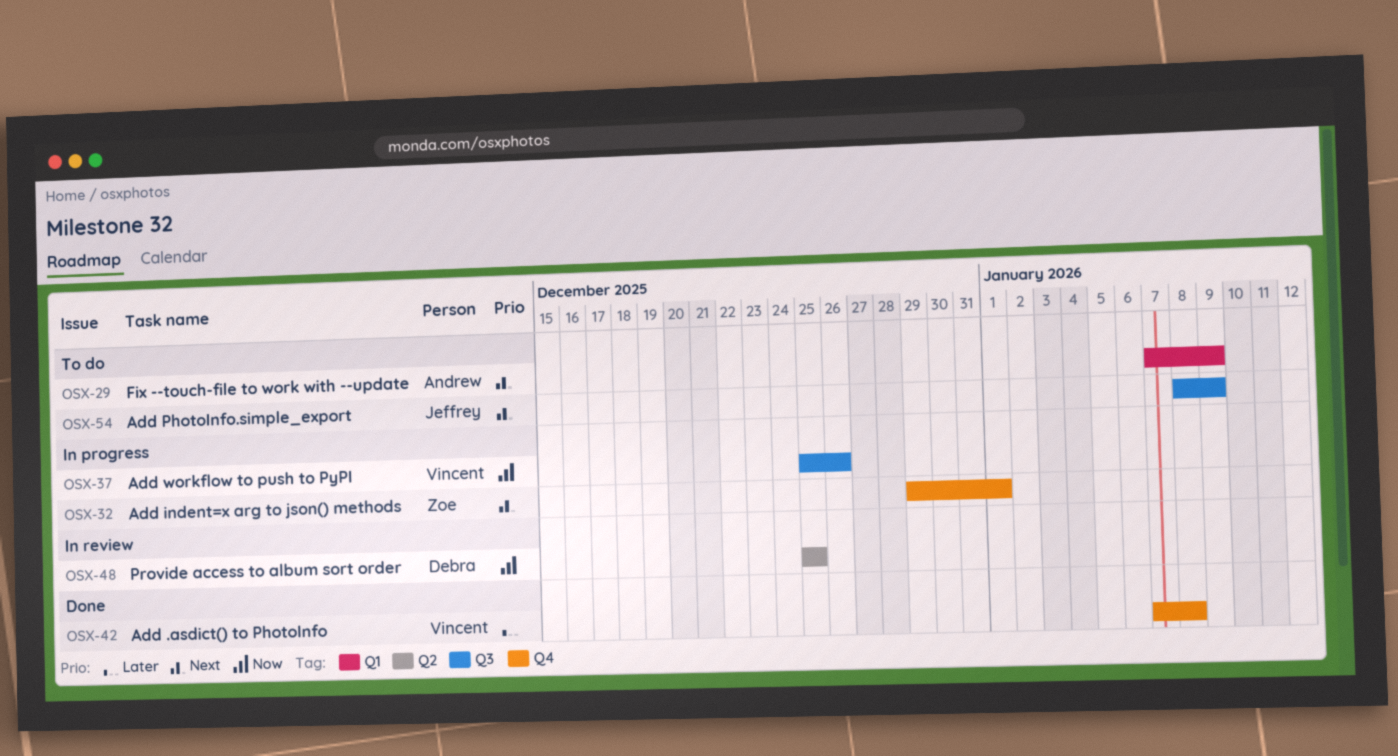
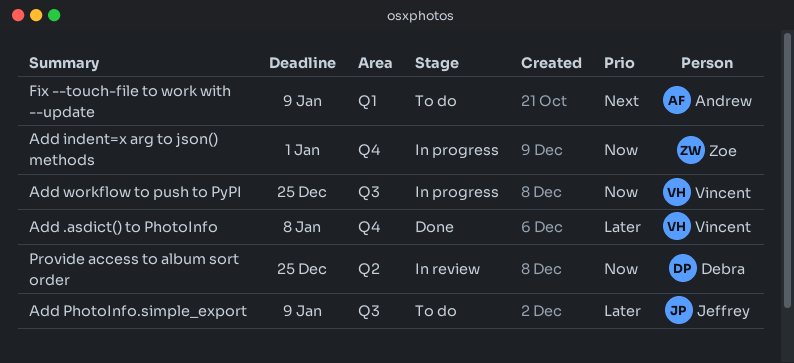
Add indent=x arg to json() methods, priority: Next -> Now
Add PhotoInfo.simple_export, priority: Next -> Later
Add workflow to push to PyPI, due: Dec 26 -> Dec 25

